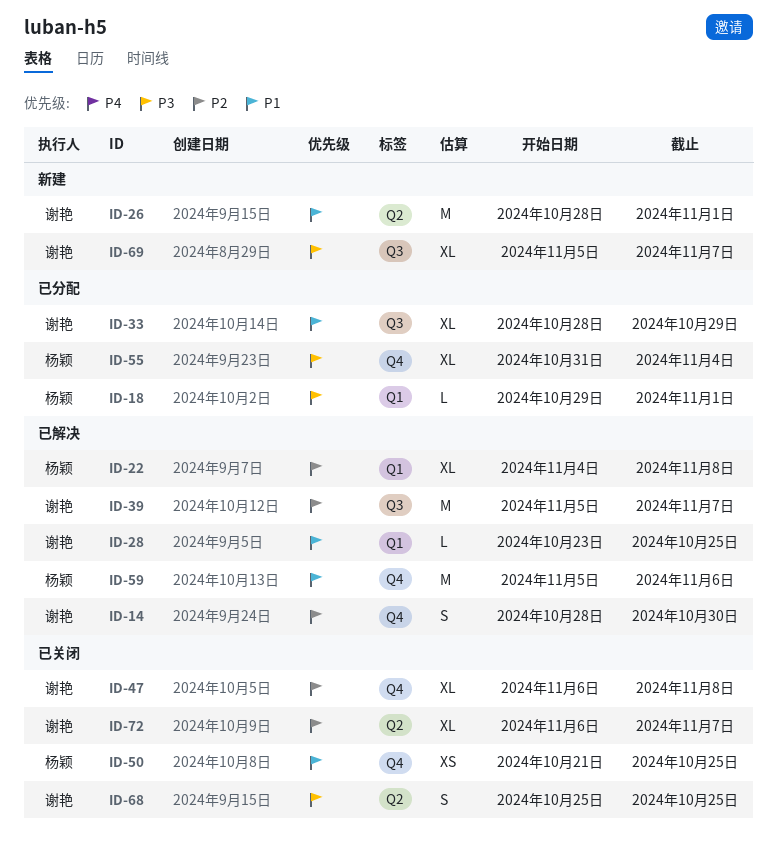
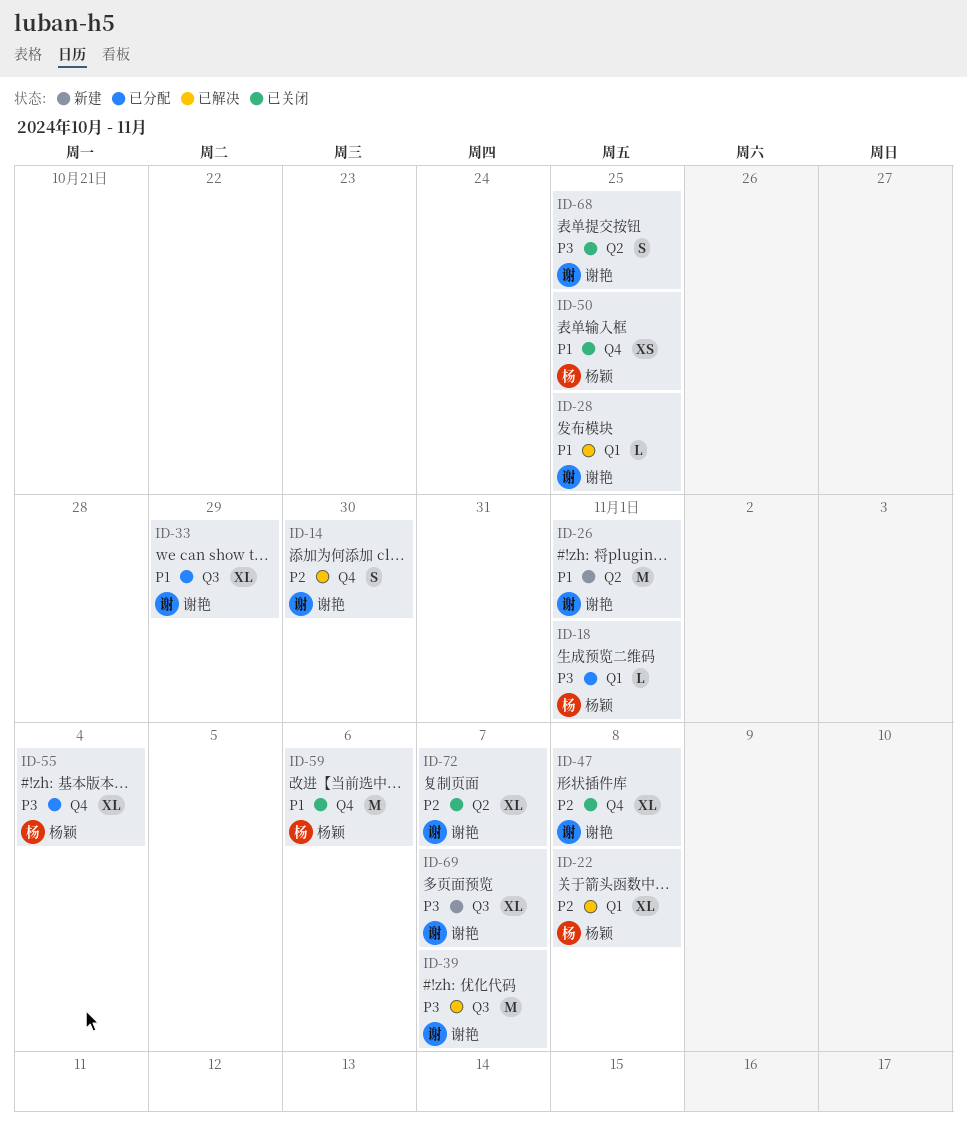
ID-39, priority: P2 -> P3
ID-59, status: 已解决 -> 已关闭

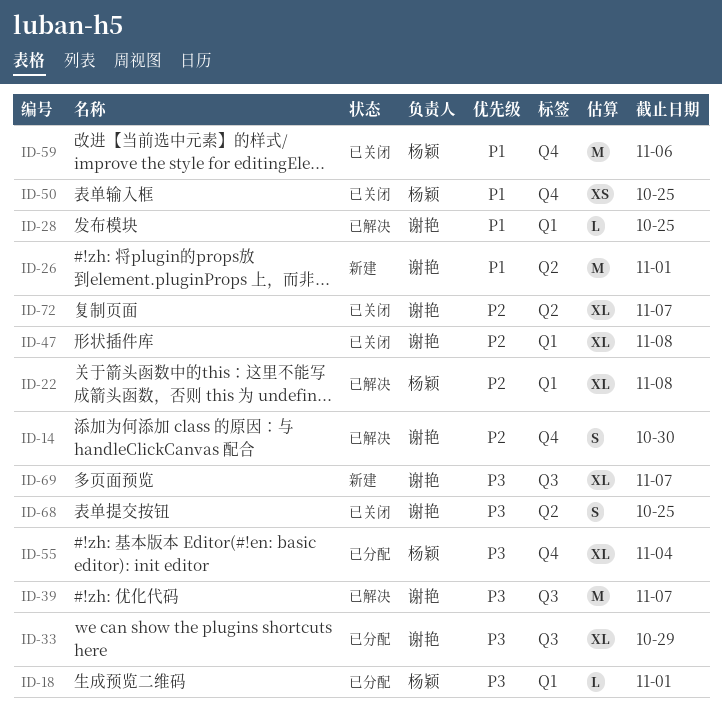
ID-33, priority: P1 -> P3
ID-47, label: Q4 -> Q1

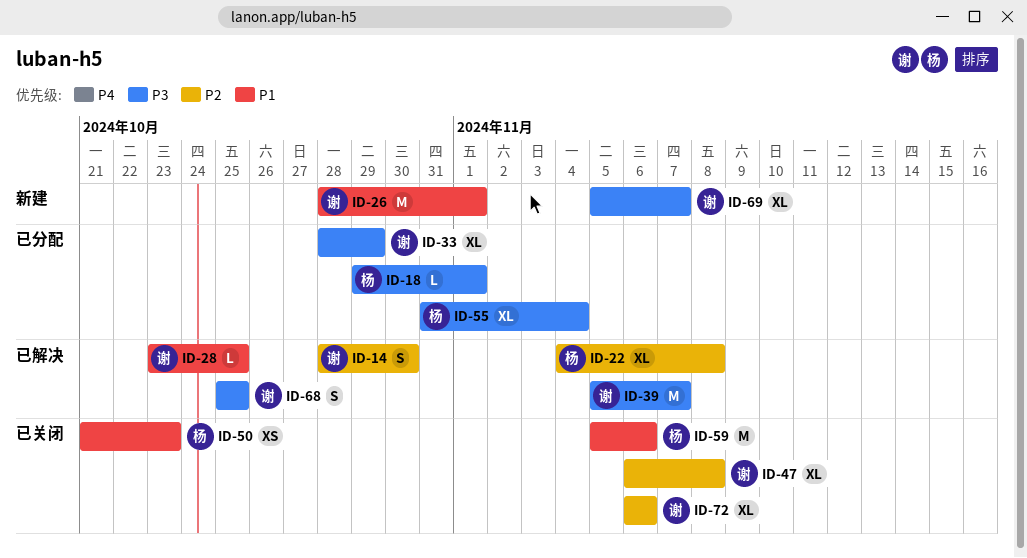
ID-50, due: Oct 25 -> Oct 23
ID-68, status: 已关闭 -> 已解决
ID-72, due: Nov 7 -> Nov 6

